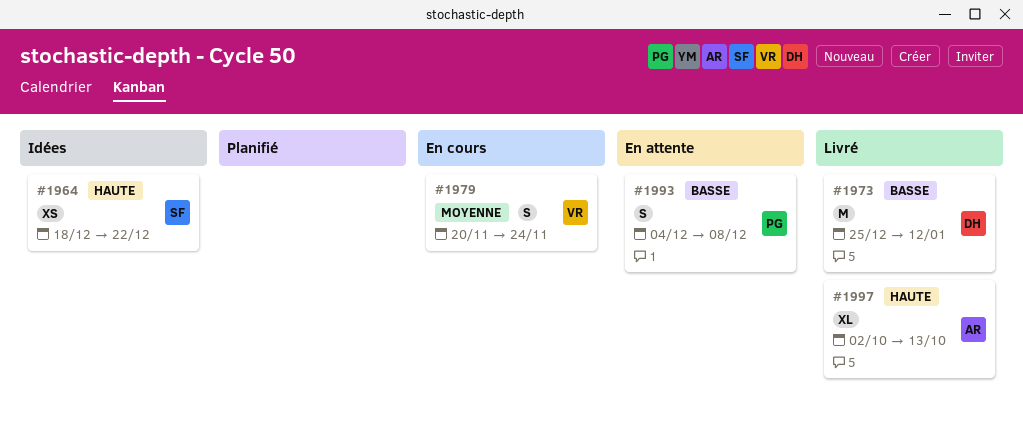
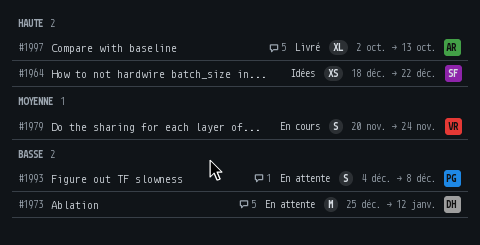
#1973, status: Livré -> En attente

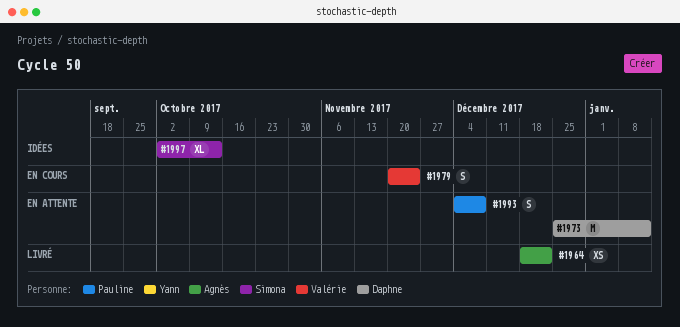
#1964, status: Idées -> Livré
#1964, owner: Simona -> Agnès
#1997, status: Livré -> Idées
#1997, owner: Agnès -> Simona

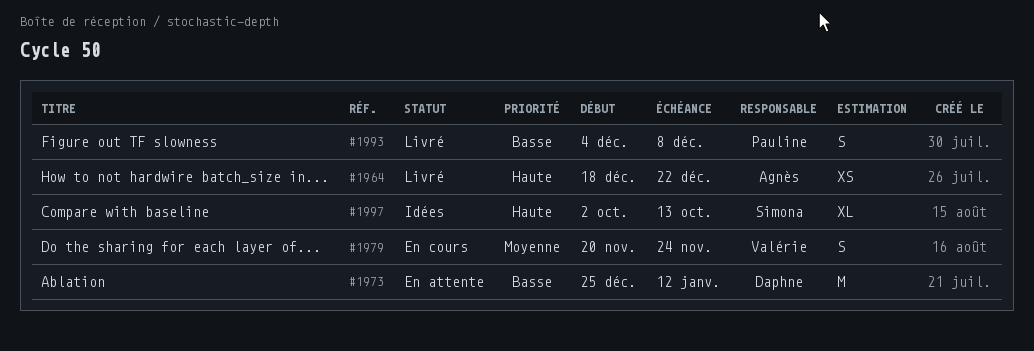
#1993, status: En attente -> Livré

